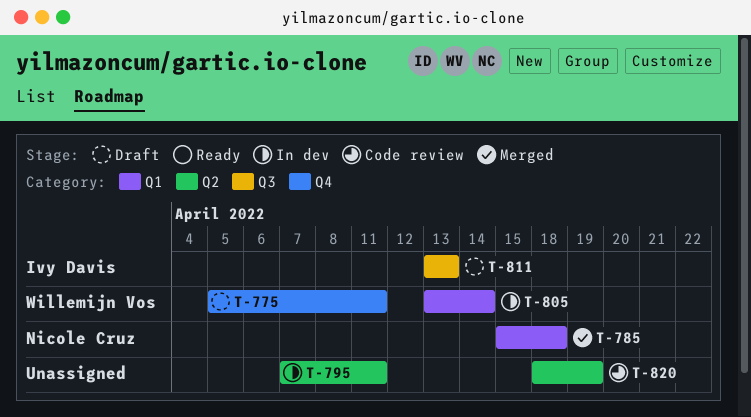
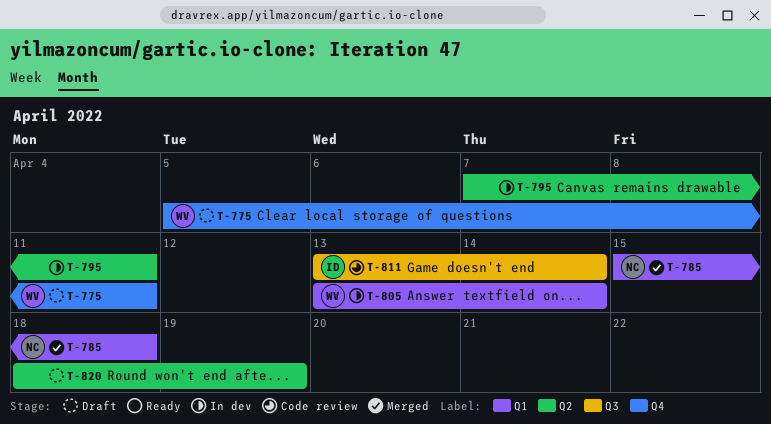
T-811, status: Draft -> Code review
T-811, due: Apr 13 -> Apr 14
T-820, status: Code review -> Draft

